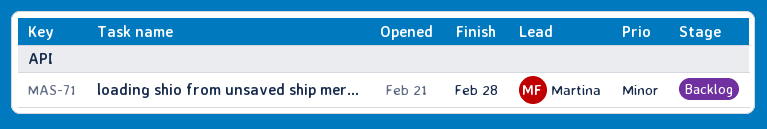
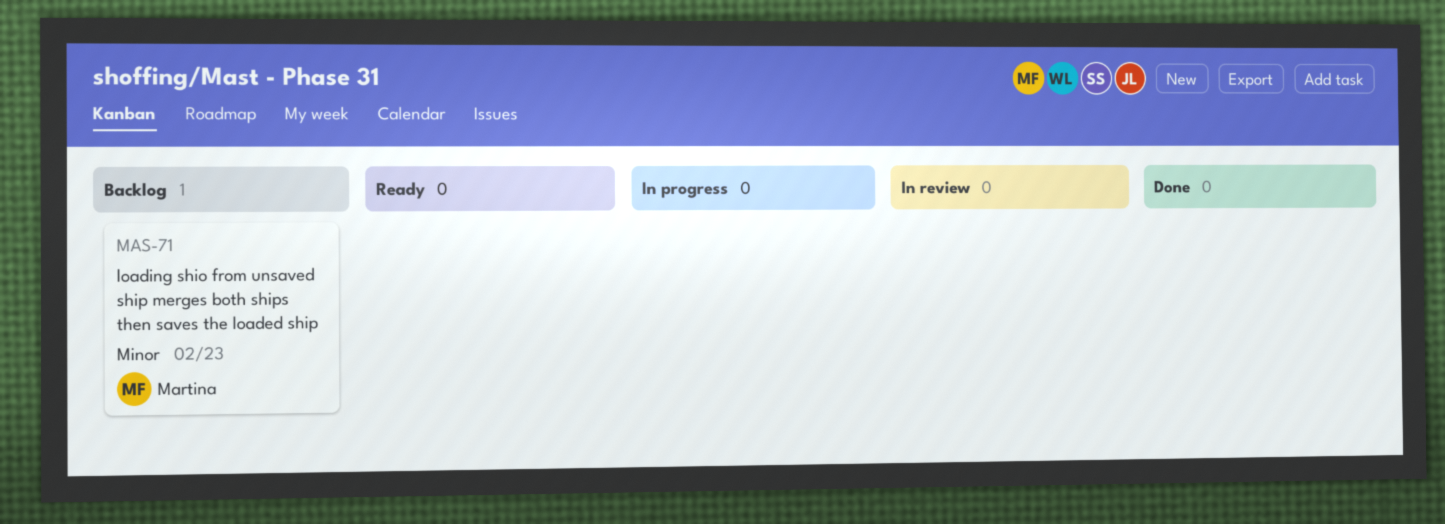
MAS-71, due: Feb 28 -> Feb 23

